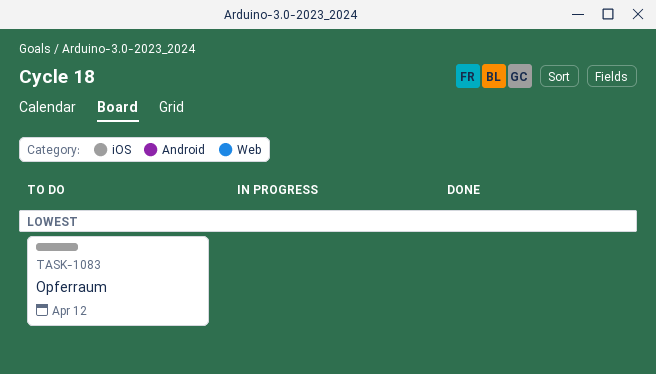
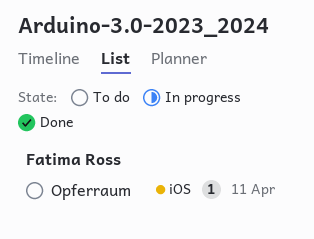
Opferraum, due: Apr 12 -> Apr 11

